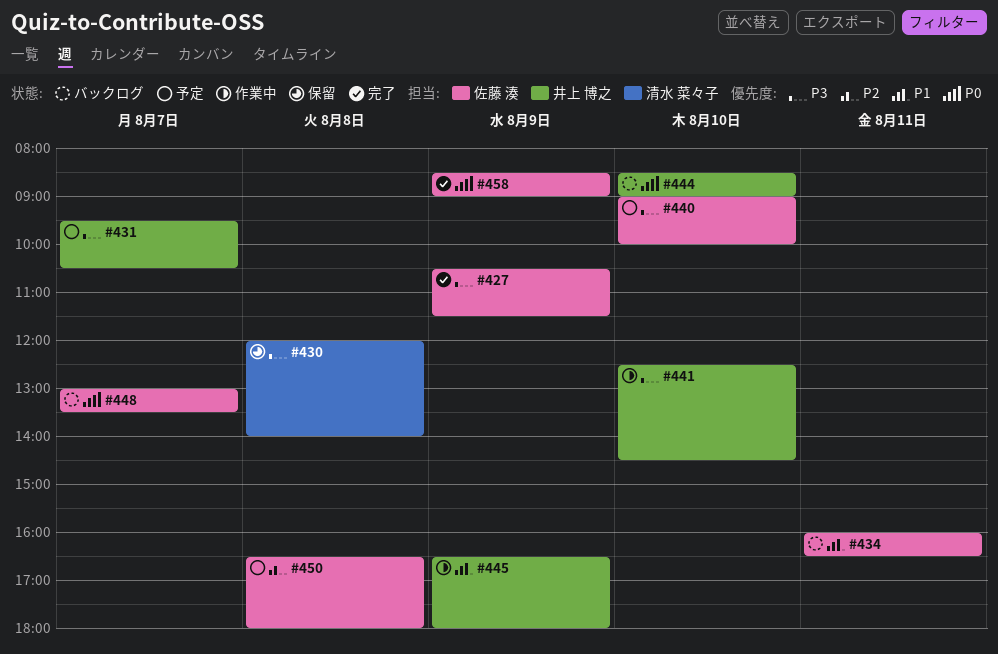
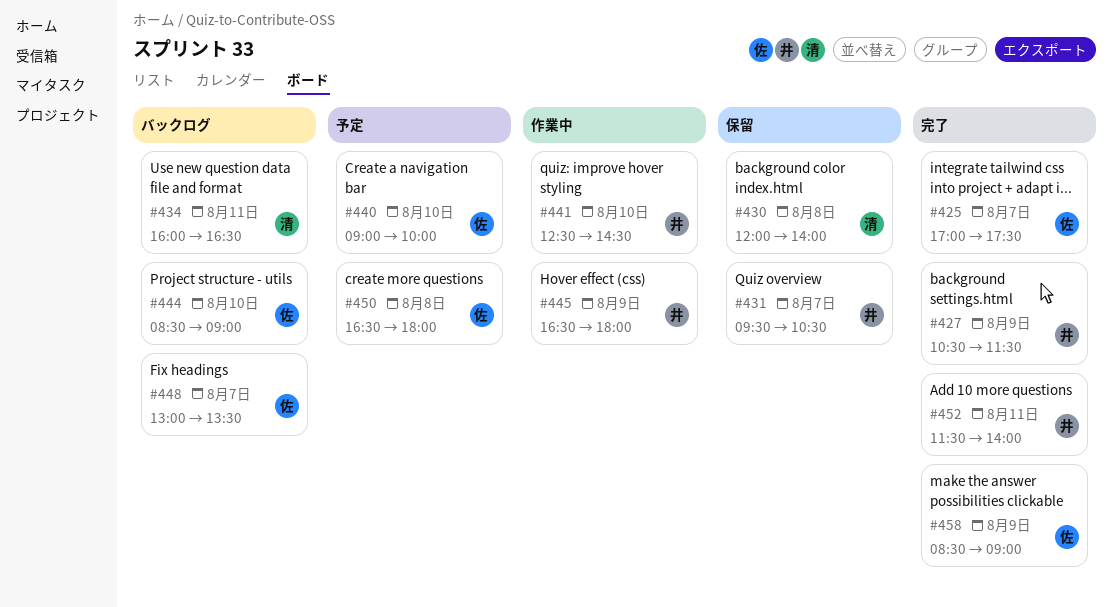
#425: none -> present
#427, owner: 佐藤 湊 -> 井上 博之
#431, status: 予定 -> 保留
#434, owner: 佐藤 湊 -> 清水 菜々子
#444, owner: 井上 博之 -> 佐藤 湊
#452: none -> present

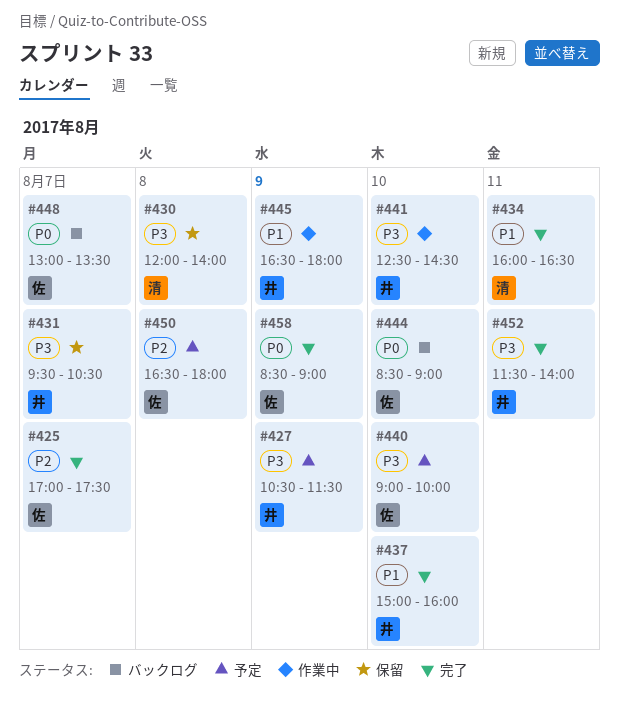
#427, status: 完了 -> 予定
#434, status: バックログ -> 完了
#437: none -> present

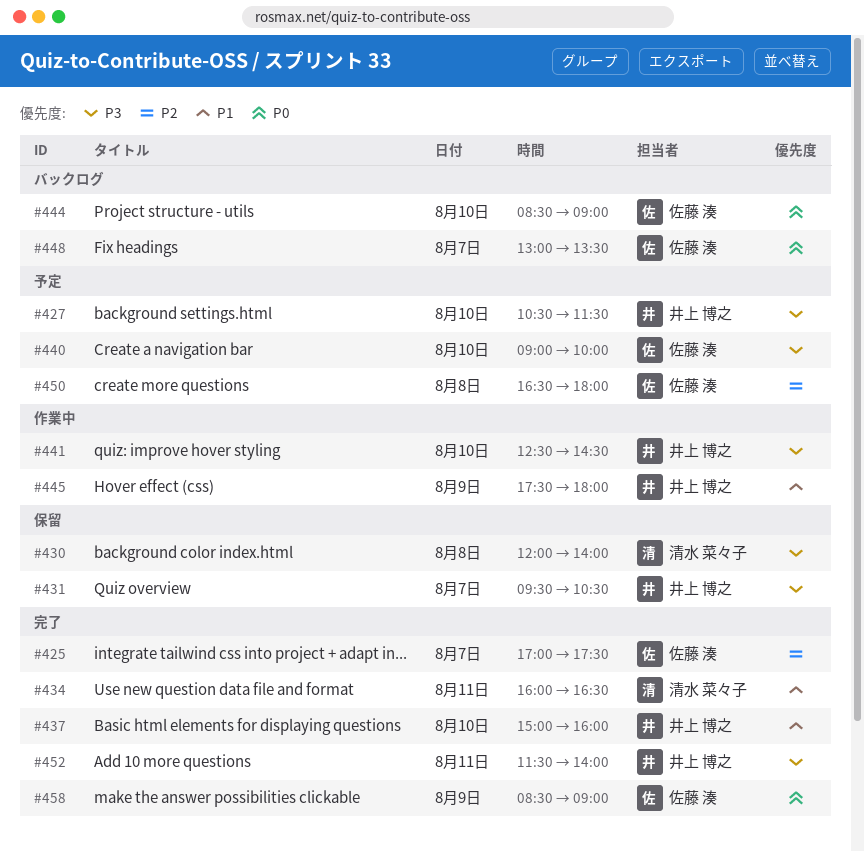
#427, day: Aug 9 -> Aug 10
#445, begins: 16:30 -> 17:30

